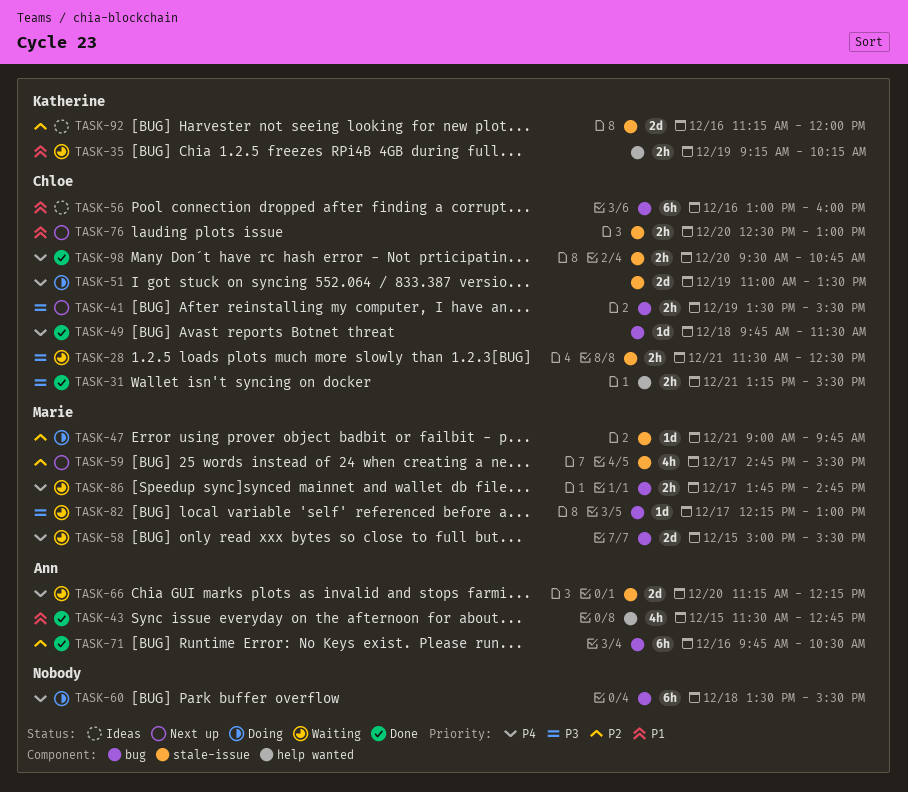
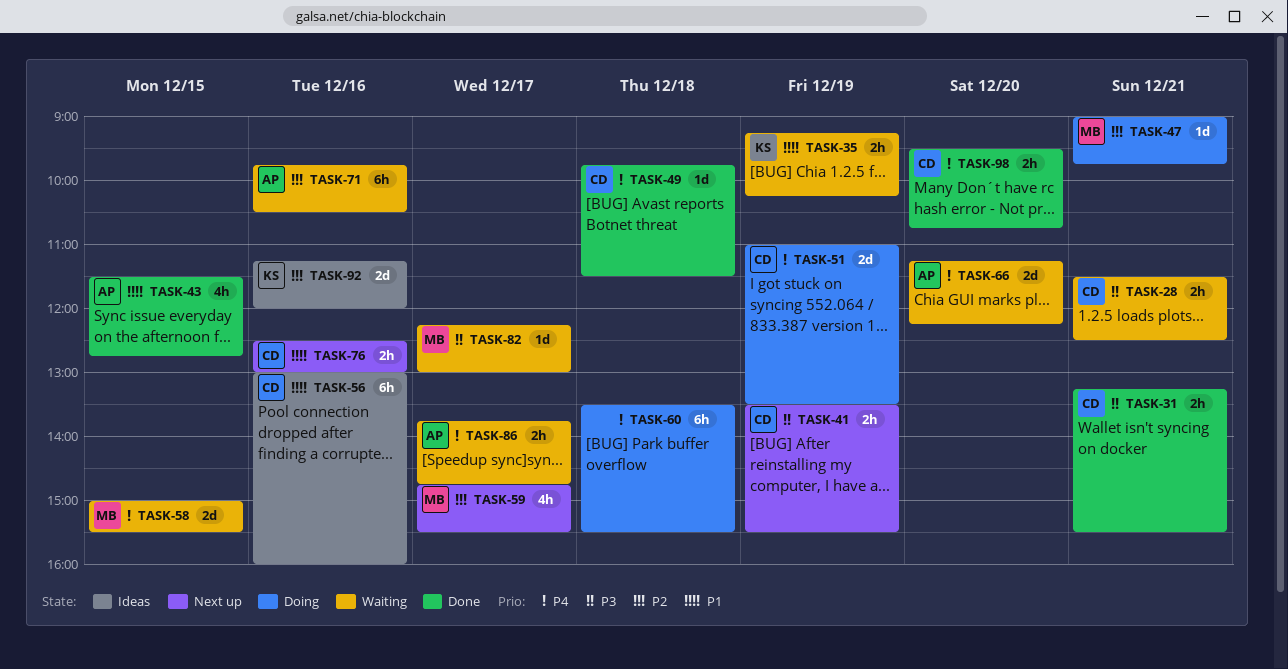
TASK-71, status: Done -> Waiting
TASK-76, day: Dec 20 -> Dec 16
TASK-86, owner: Marie -> Ann

